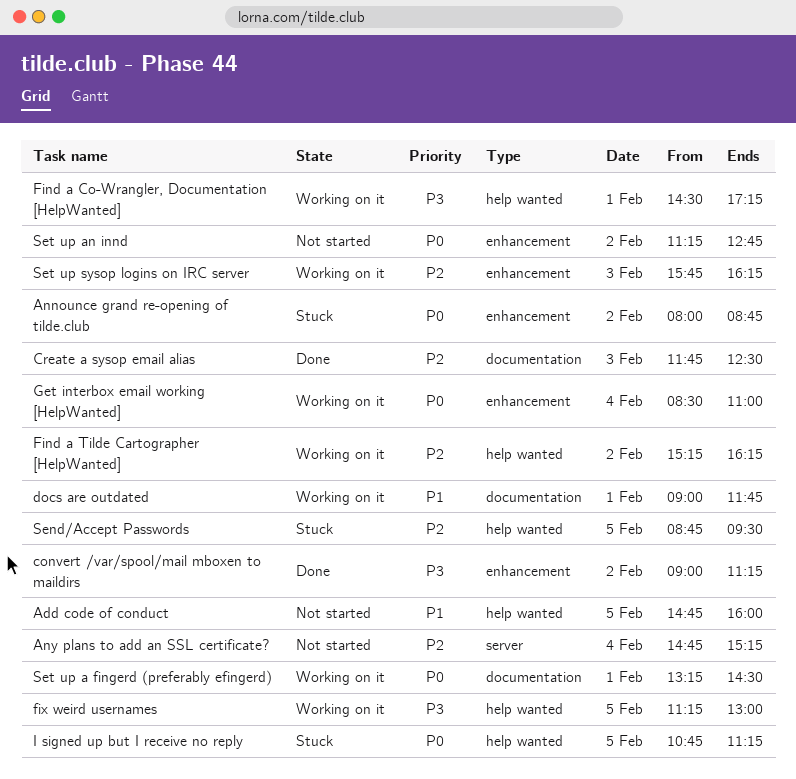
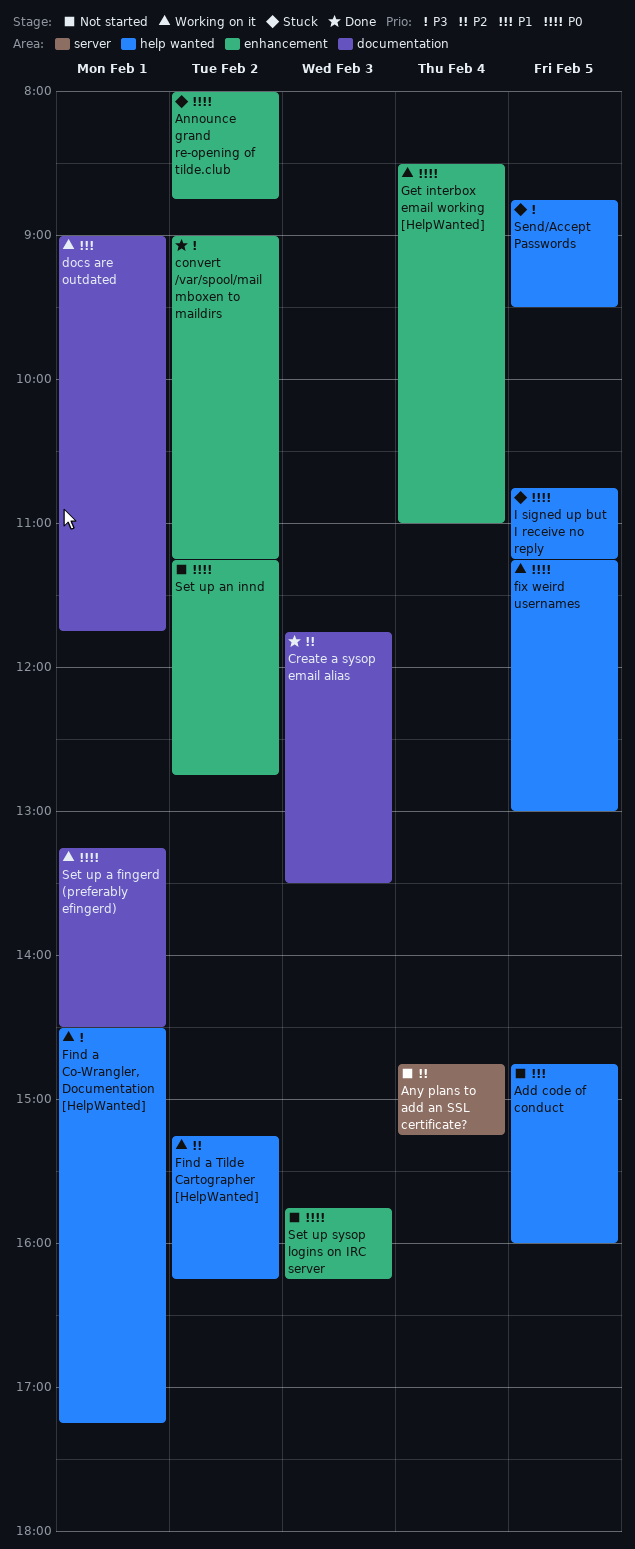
Create a sysop email alias, ends: 12:30 -> 13:30
fix weird usernames, priority: P3 -> P0
Send/Accept Passwords, priority: P2 -> P3
Set up sysop logins on IRC server, status: Working on it -> Not started
Set up sysop logins on IRC server, priority: P2 -> P0

